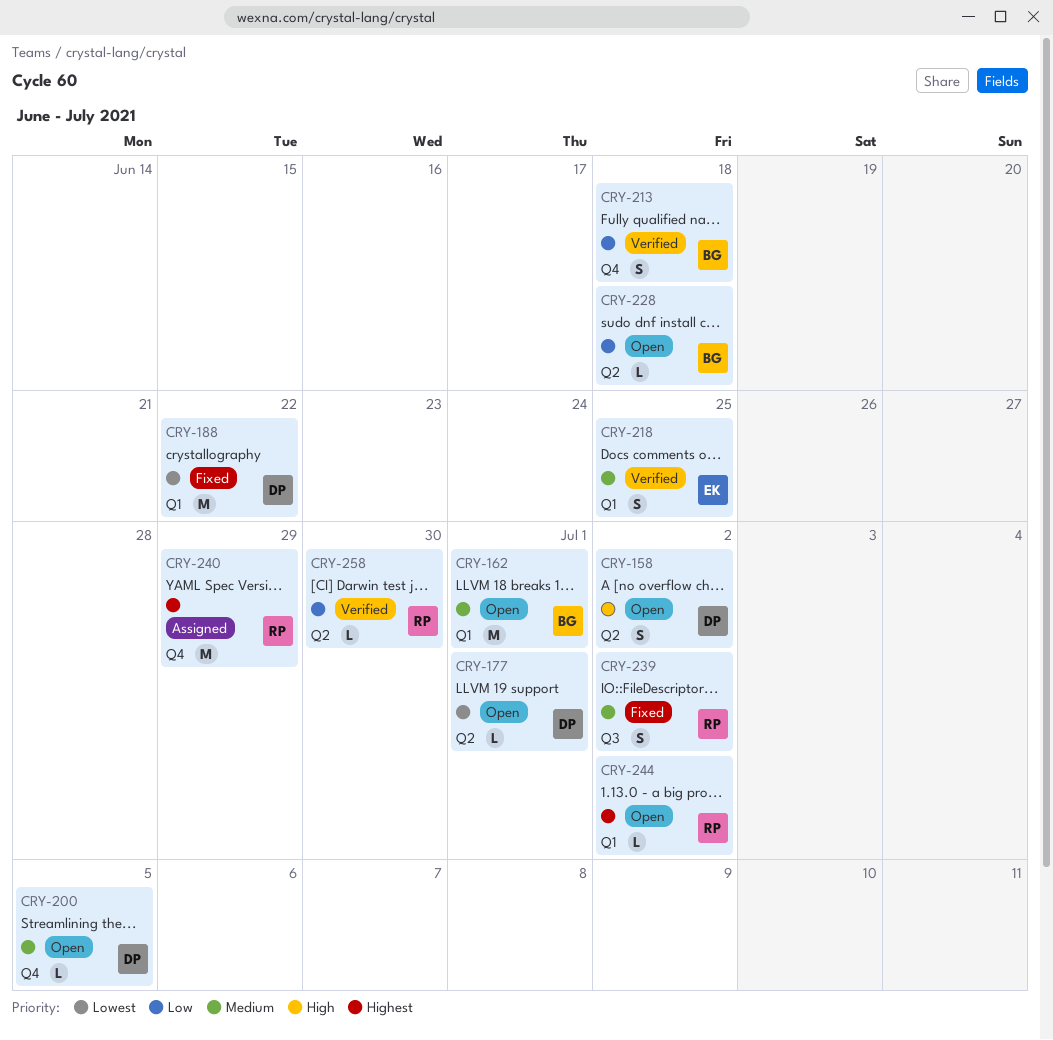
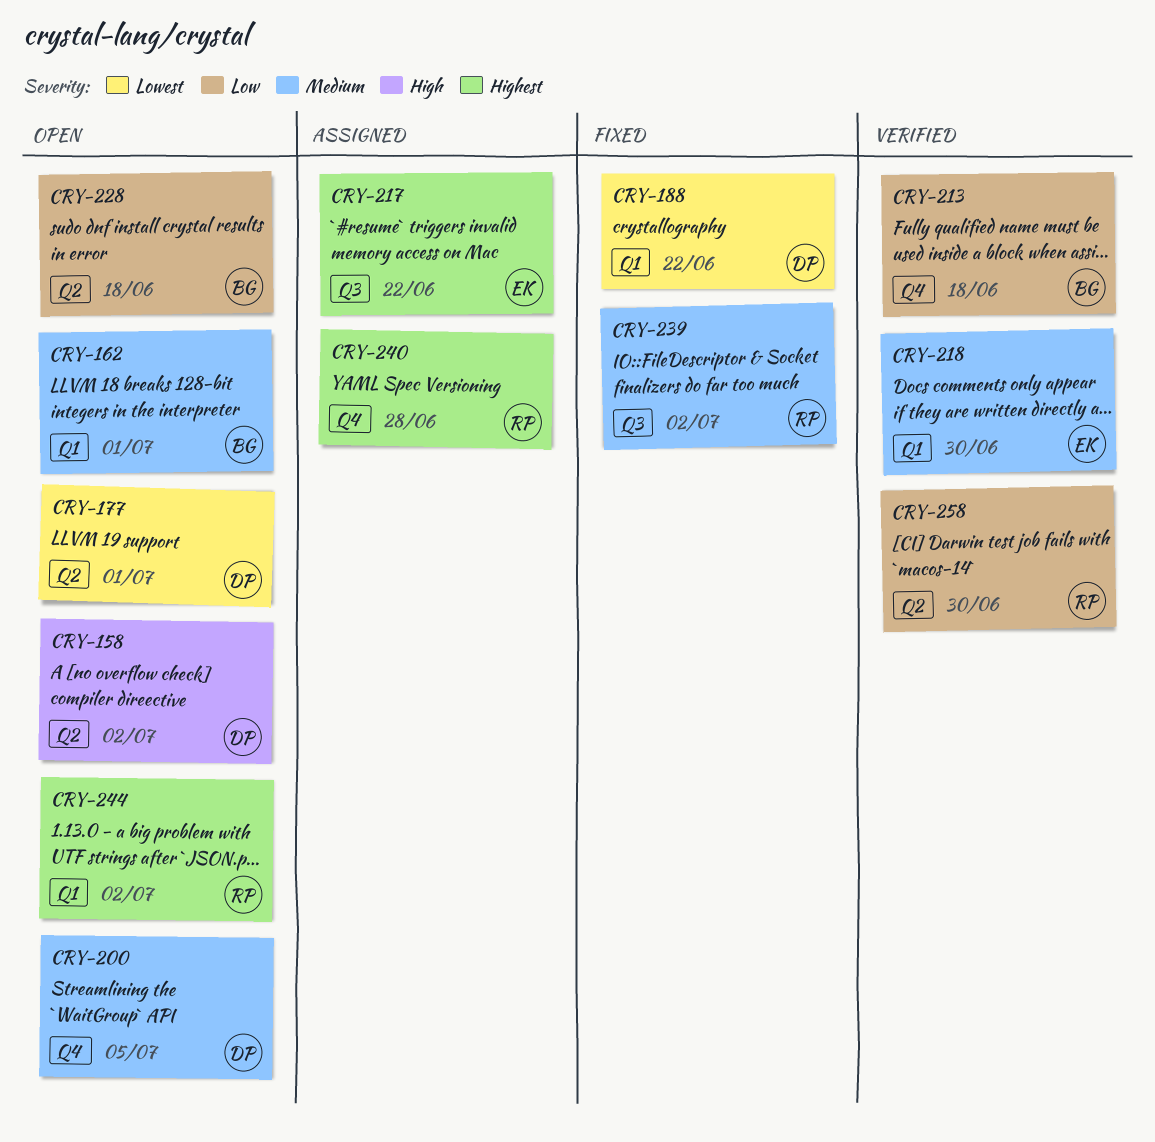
CRY-217: none -> present
CRY-218, due: Jun 25 -> Jun 30
CRY-240, due: Jun 29 -> Jun 28

